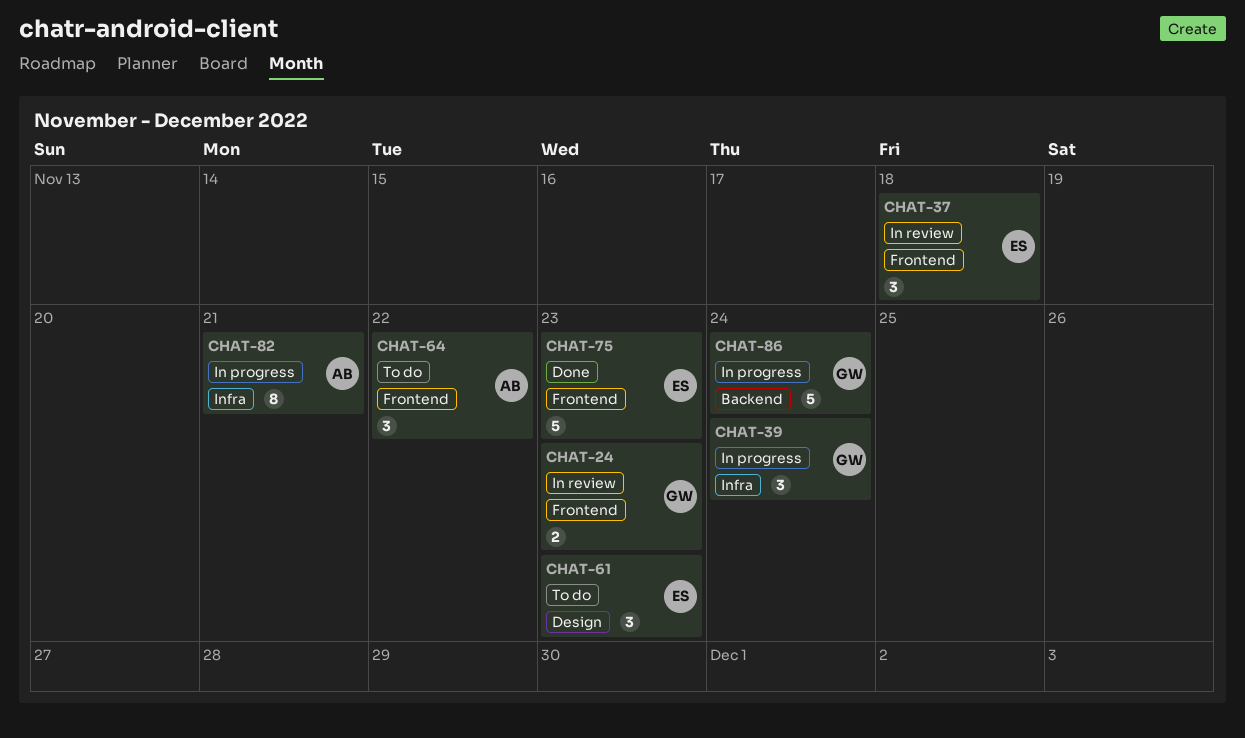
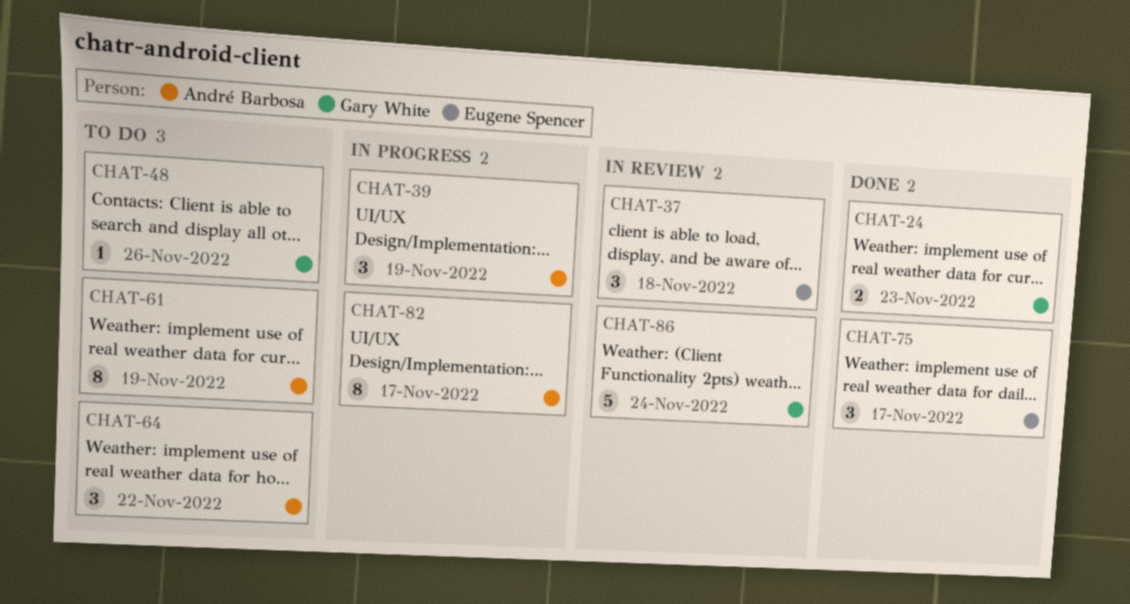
CHAT-24, status: In review -> Done
CHAT-39, owner: Gary White -> André Barbosa
CHAT-39, due: Nov 24 -> Nov 19
CHAT-48: none -> present
CHAT-61, owner: Eugene Spencer -> André Barbosa
CHAT-61, estimate: 3 -> 8
CHAT-61, due: Nov 23 -> Nov 19
CHAT-75, estimate: 5 -> 3
CHAT-75, due: Nov 23 -> Nov 17
CHAT-82, due: Nov 21 -> Nov 17
CHAT-86, status: In progress -> In review

